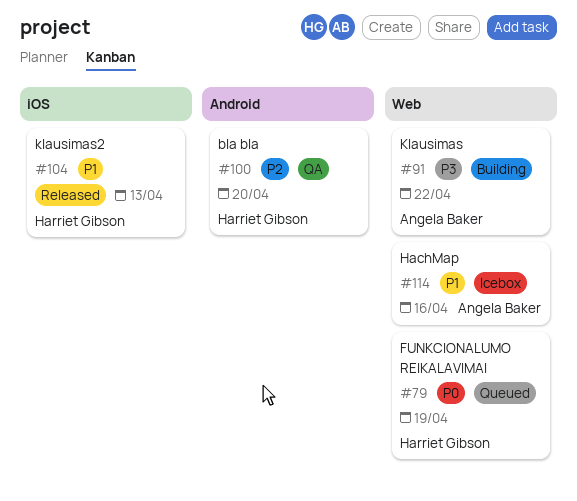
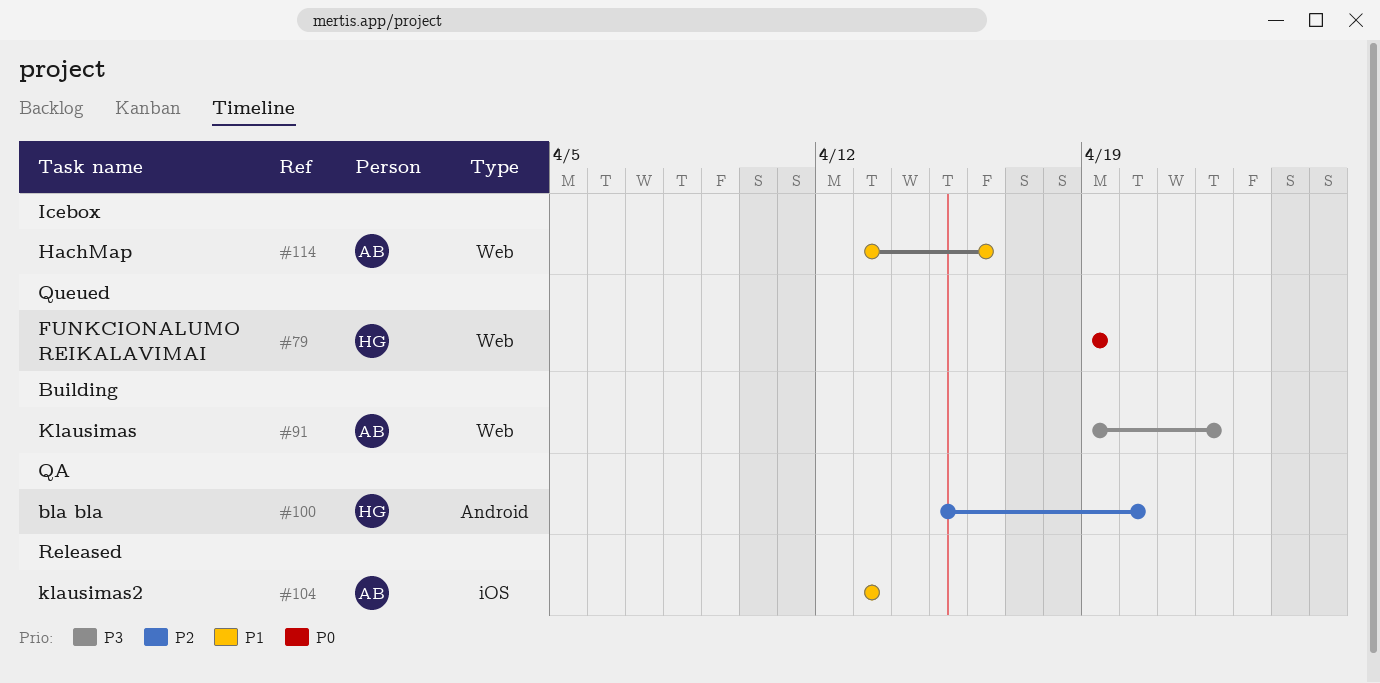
#104, owner: Harriet Gibson -> Angela Baker

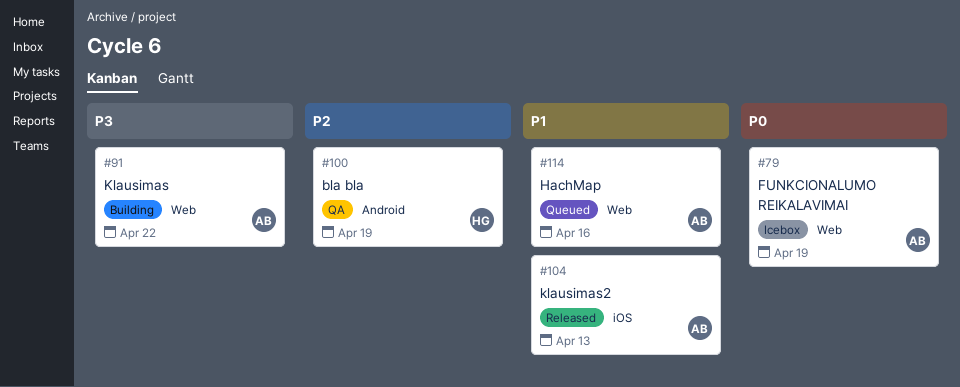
#79, status: Queued -> Icebox
#79, owner: HG -> AB
#100, due: Apr 20 -> Apr 19
#114, status: Icebox -> Queued

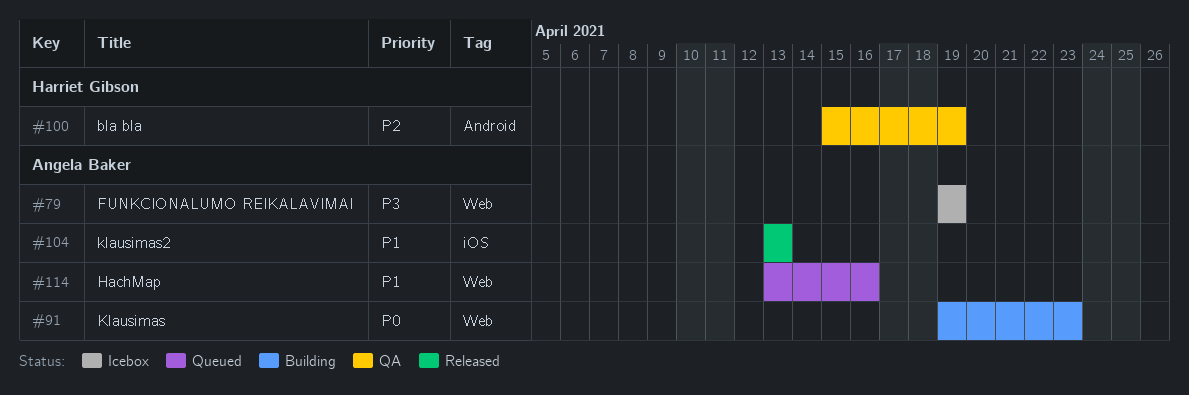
#79, priority: P0 -> P3
#91, priority: P3 -> P0
#91, due: Apr 22 -> Apr 23

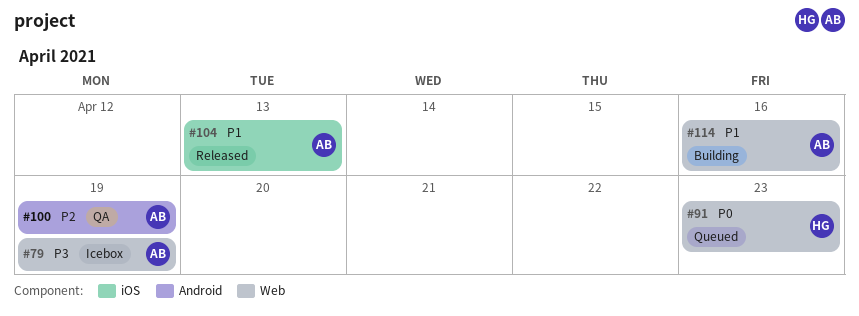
#91, status: Building -> Queued
#91, owner: Angela Baker -> Harriet Gibson
#100, owner: Harriet Gibson -> Angela Baker
#114, status: Queued -> Building

